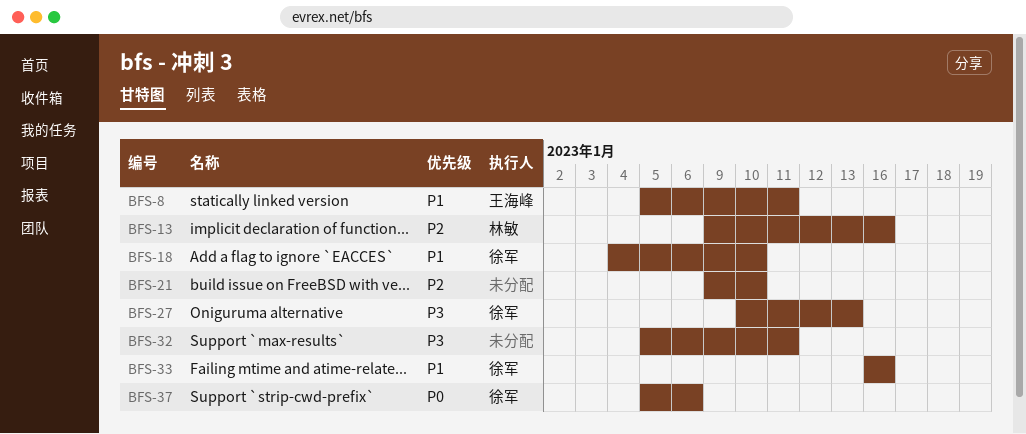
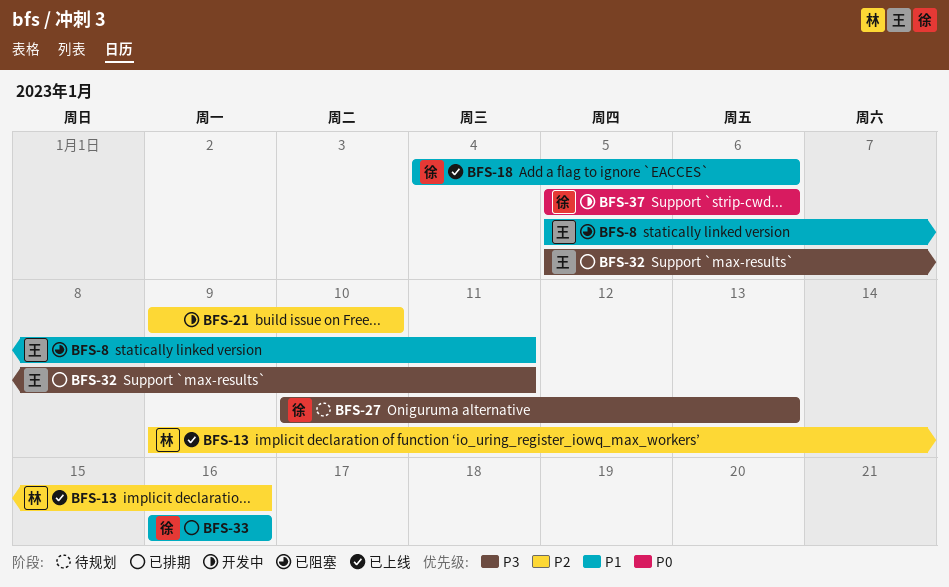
BFS-18, due: Jan 10 -> Jan 6
BFS-32, owner: none -> 王海峰

